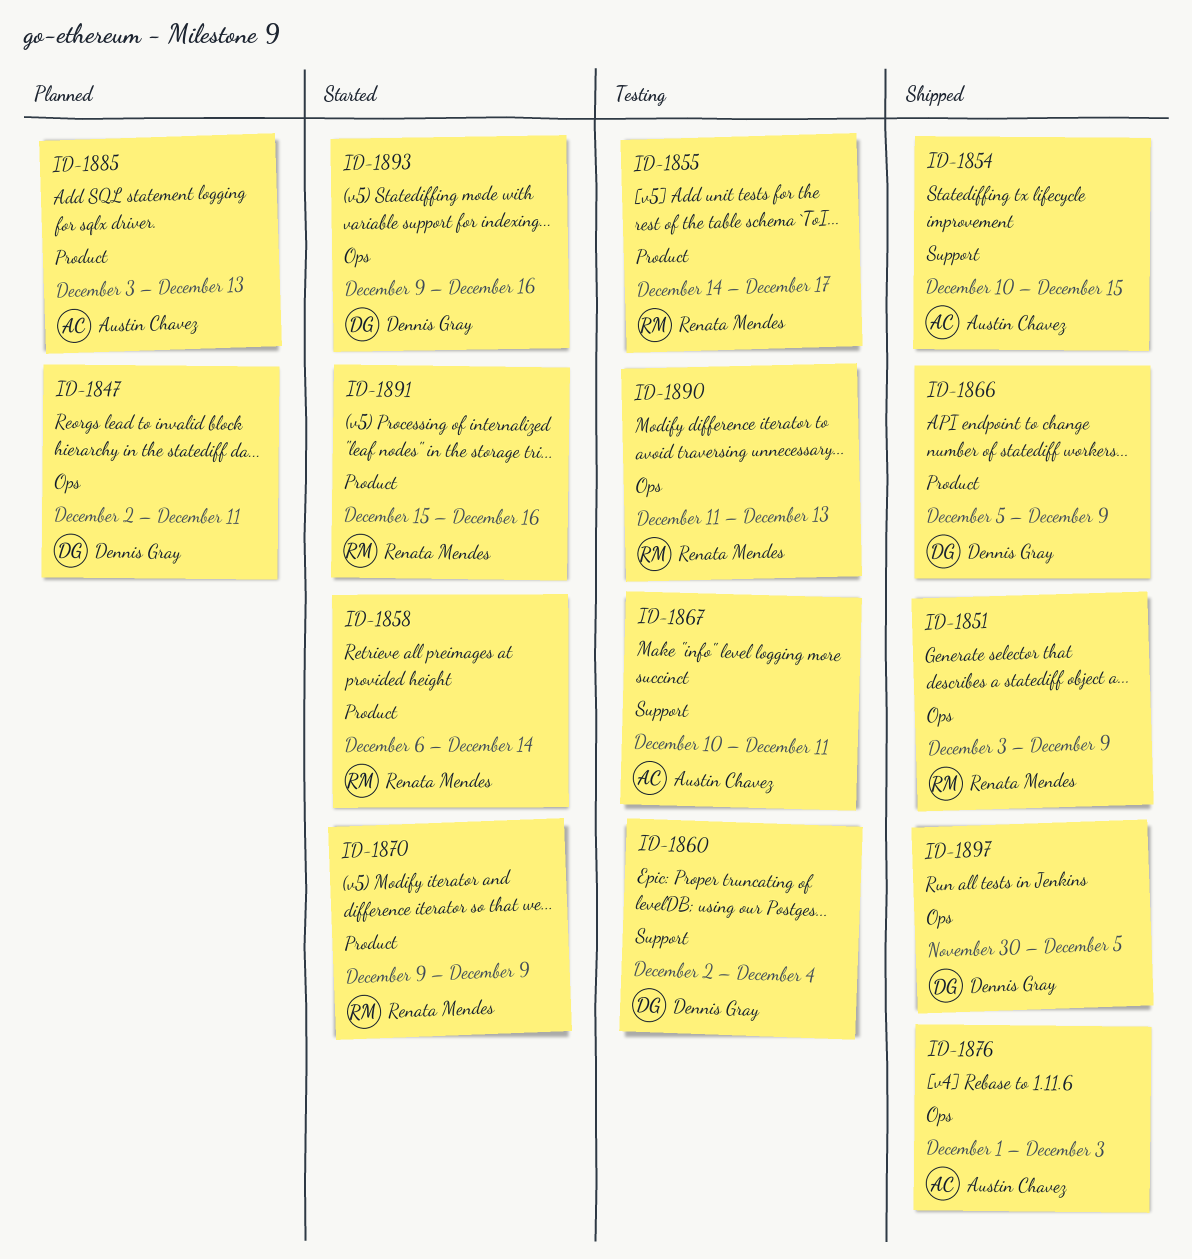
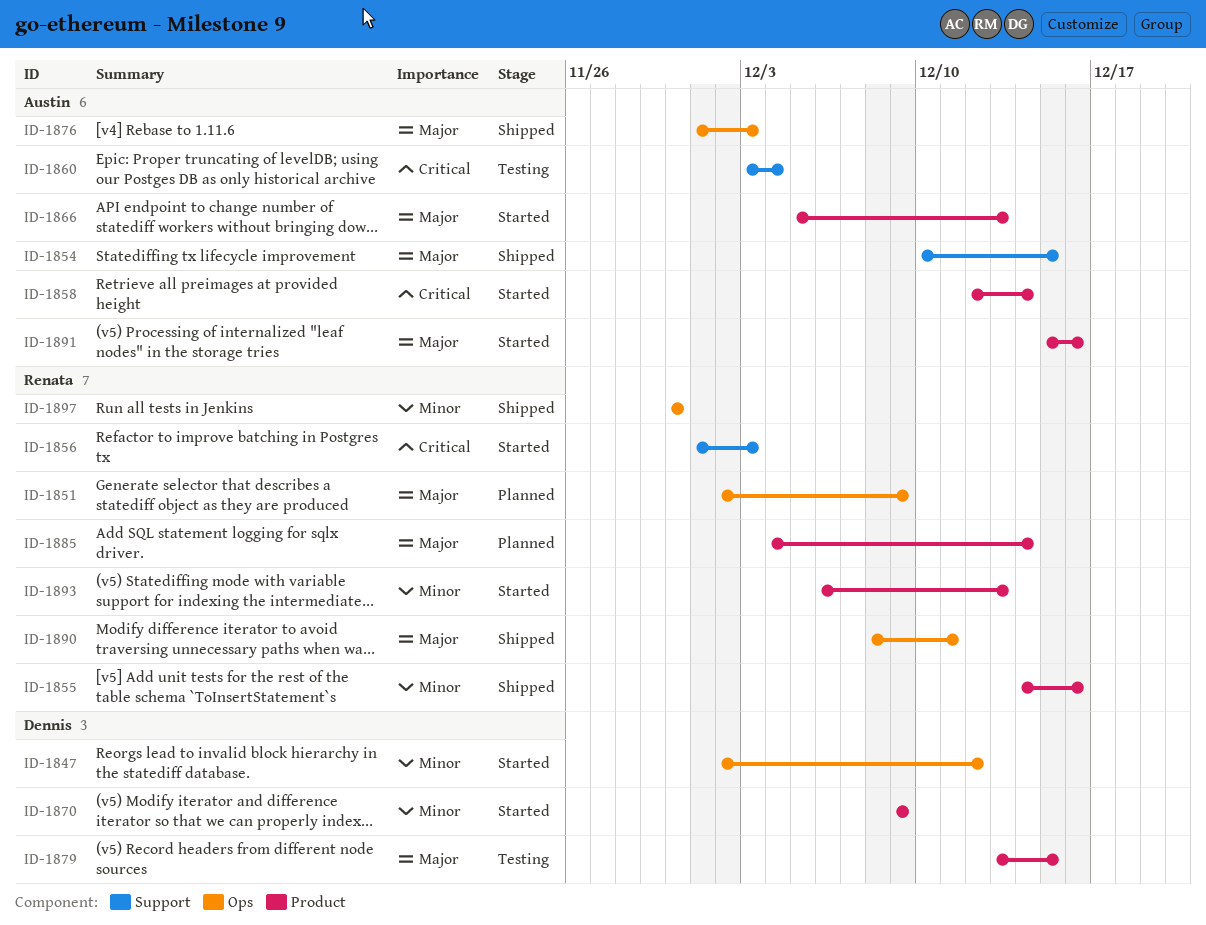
ID-1847, status: Planned -> Started
ID-1847, due: Dec 11 -> Dec 12
ID-1851, status: Shipped -> Planned
ID-1851, start: Dec 3 -> Dec 2
ID-1855, status: Testing -> Shipped
ID-1855, due: Dec 17 -> Dec 16
ID-1856: none -> present
ID-1858, owner: Renata Mendes -> Austin Chavez
ID-1858, start: Dec 6 -> Dec 12
ID-1860, owner: Dennis Gray -> Austin Chavez
ID-1860, start: Dec 2 -> Dec 3
ID-1866, status: Shipped -> Started
ID-1866, owner: Dennis Gray -> Austin Chavez
ID-1866, due: Dec 9 -> Dec 13
ID-1867: present -> none
ID-1870, owner: Renata Mendes -> Dennis Gray
ID-1879: none -> present
ID-1885, owner: Austin Chavez -> Renata Mendes
ID-1885, start: Dec 3 -> Dec 4
ID-1885, due: Dec 13 -> Dec 14
ID-1890, status: Testing -> Shipped
ID-1890, start: Dec 11 -> Dec 8
ID-1890, due: Dec 13 -> Dec 11
ID-1891, owner: Renata Mendes -> Austin Chavez
ID-1893, owner: Dennis Gray -> Renata Mendes
ID-1893, label: Ops -> Product
ID-1893, start: Dec 9 -> Dec 6
ID-1893, due: Dec 16 -> Dec 13
ID-1897, owner: Dennis Gray -> Renata Mendes
ID-1897, due: Dec 5 -> Nov 30

